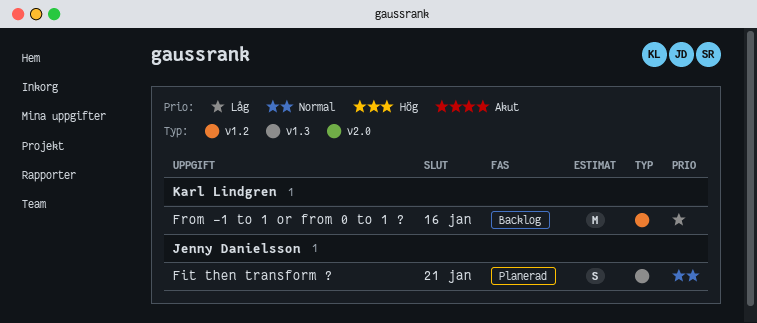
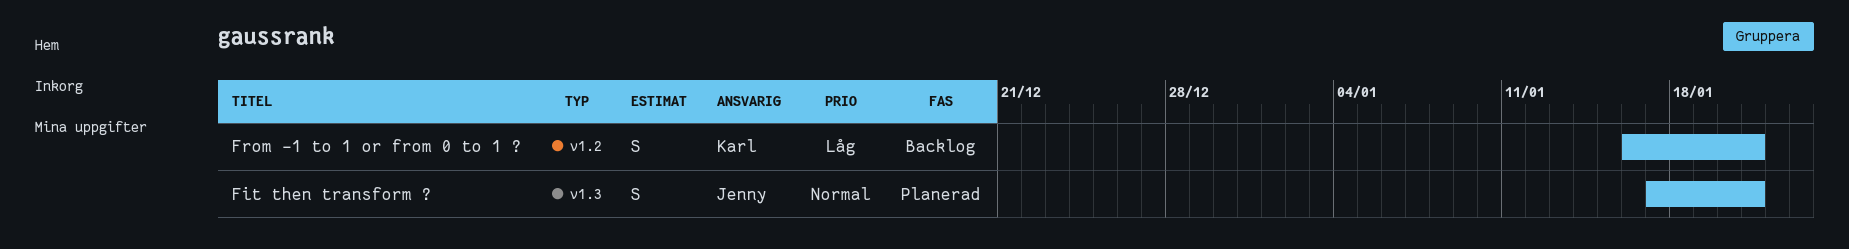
From -1 to 1 or from 0 to 1 ?, estimate: M -> S
From -1 to 1 or from 0 to 1 ?, due: Jan 16 -> Jan 21

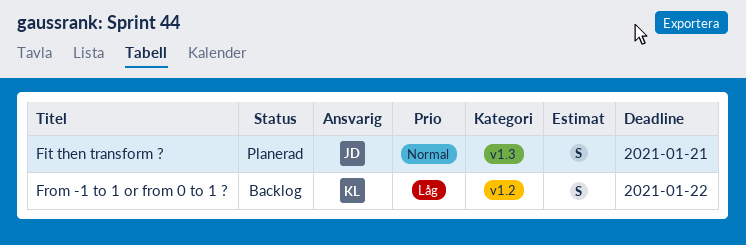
From -1 to 1 or from 0 to 1 ?, due: Jan 21 -> Jan 22

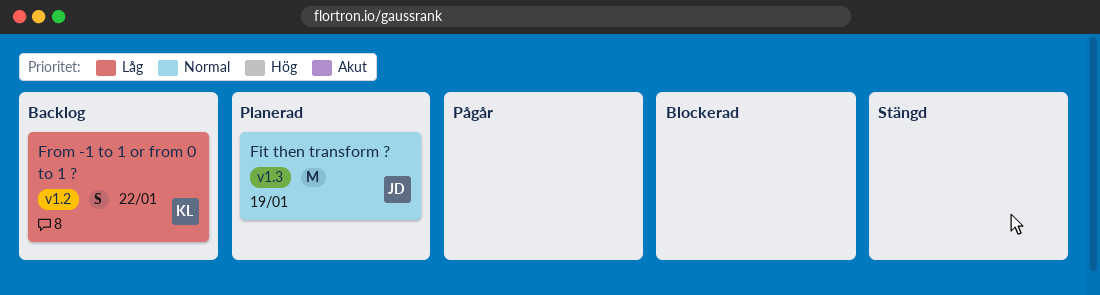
Fit then transform ?, estimate: S -> M
Fit then transform ?, due: Jan 21 -> Jan 19

